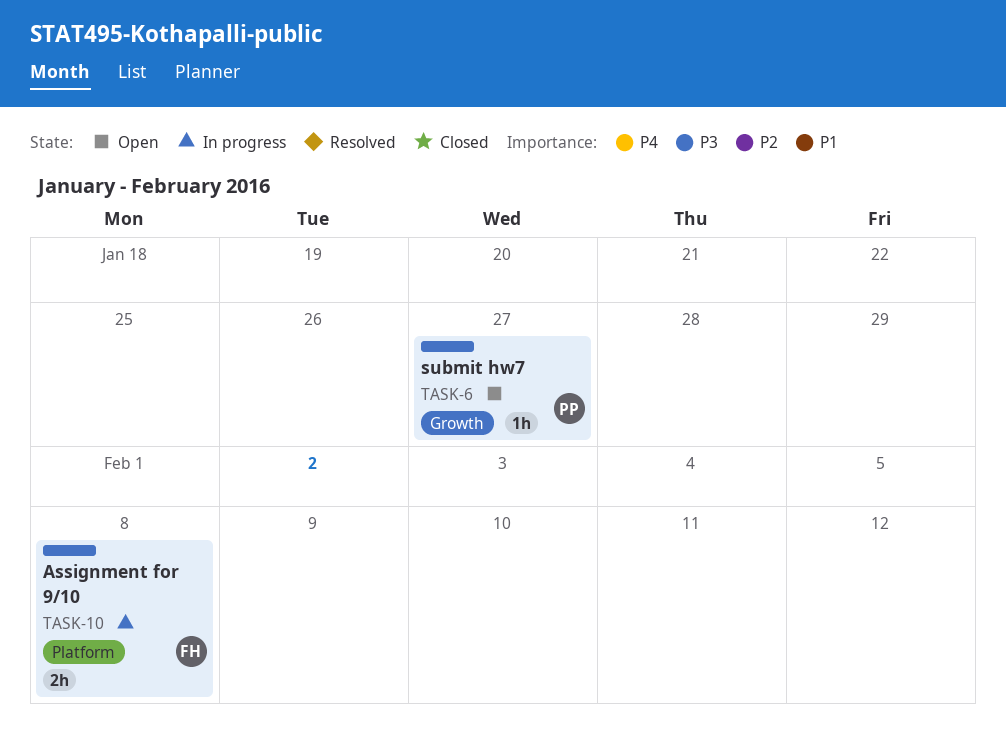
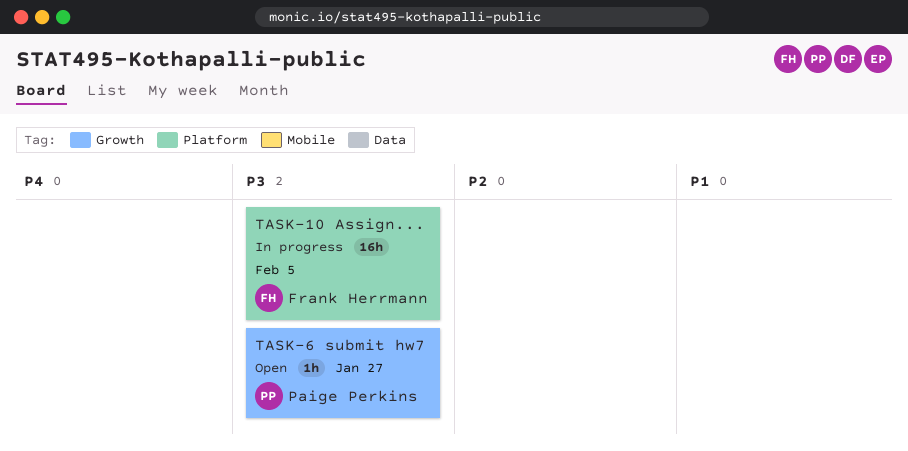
TASK-10, estimate: 2h -> 16h
TASK-10, due: Feb 8 -> Feb 5

